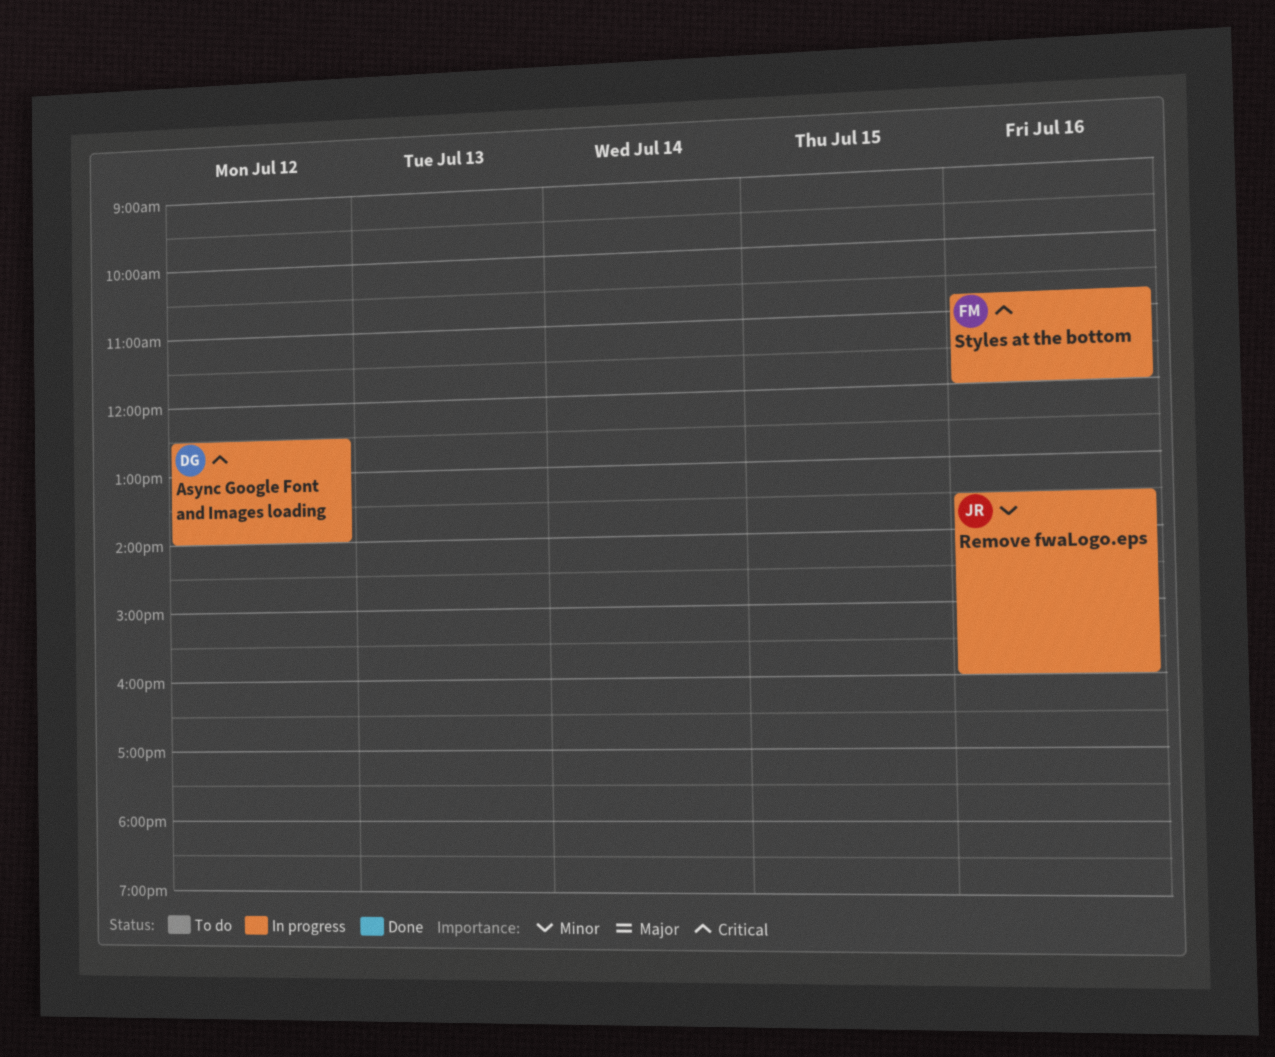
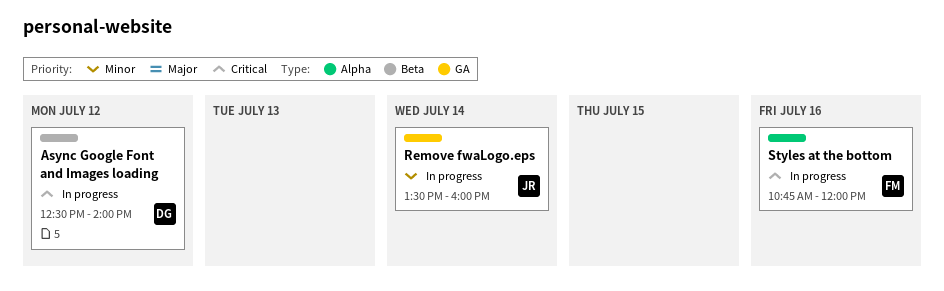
Remove fwaLogo.eps, day: Jul 16 -> Jul 14

